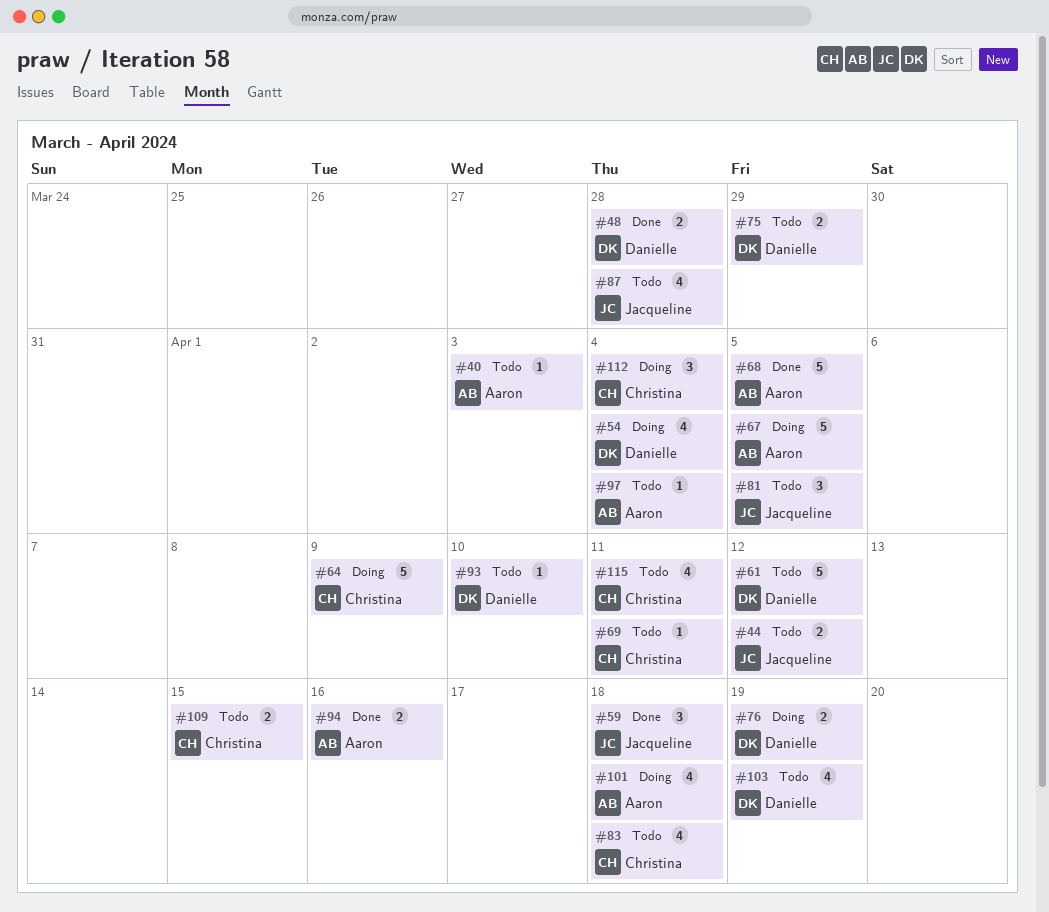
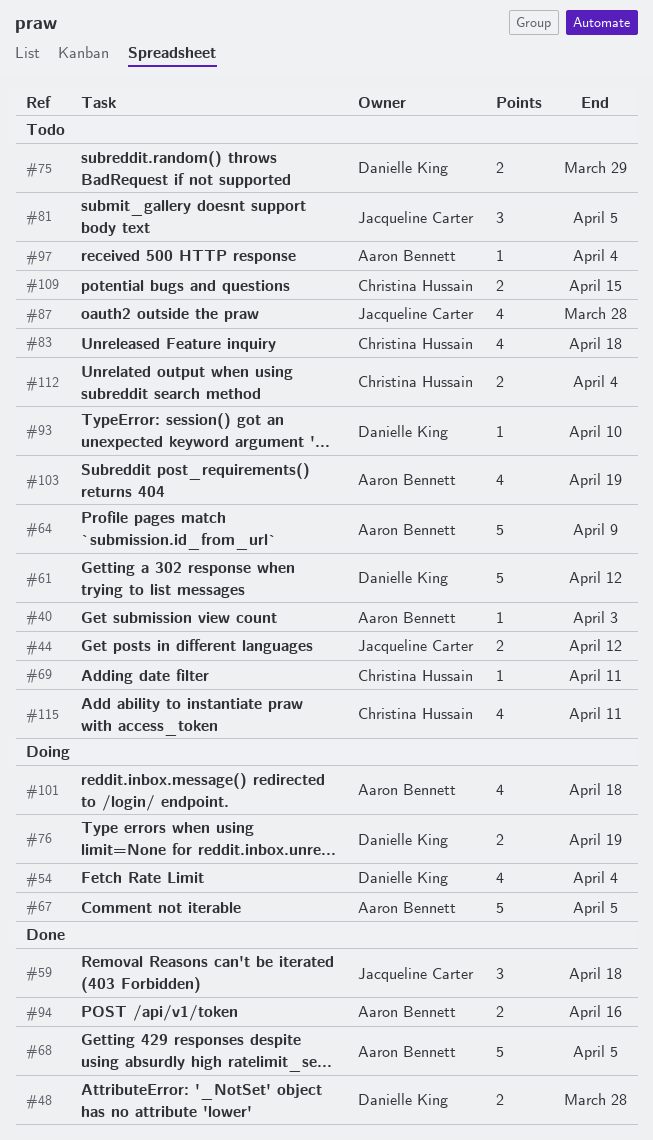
#64, status: Doing -> Todo
#64, owner: Christina Hussain -> Aaron Bennett
#103, owner: Danielle King -> Aaron Bennett
#112, status: Doing -> Todo
#112, estimate: 3 -> 2

